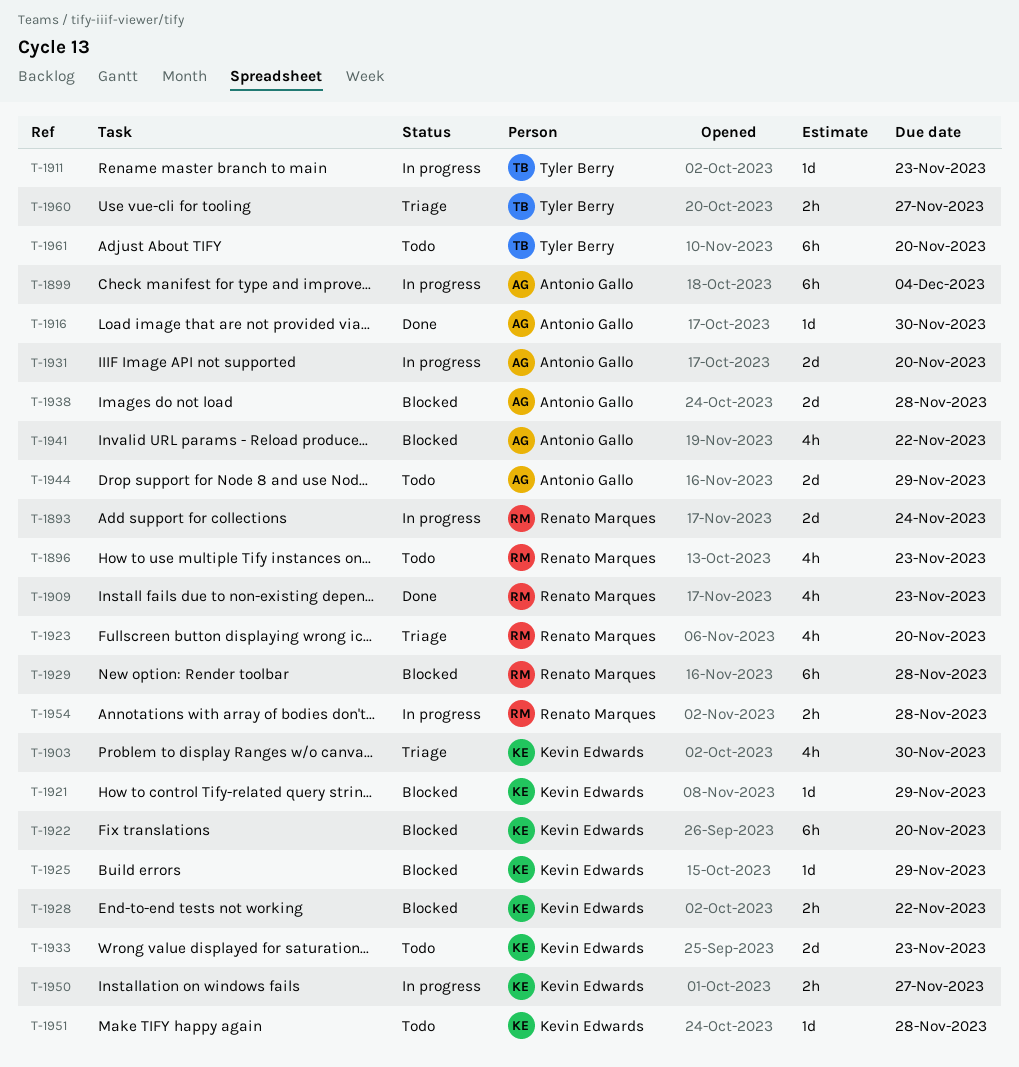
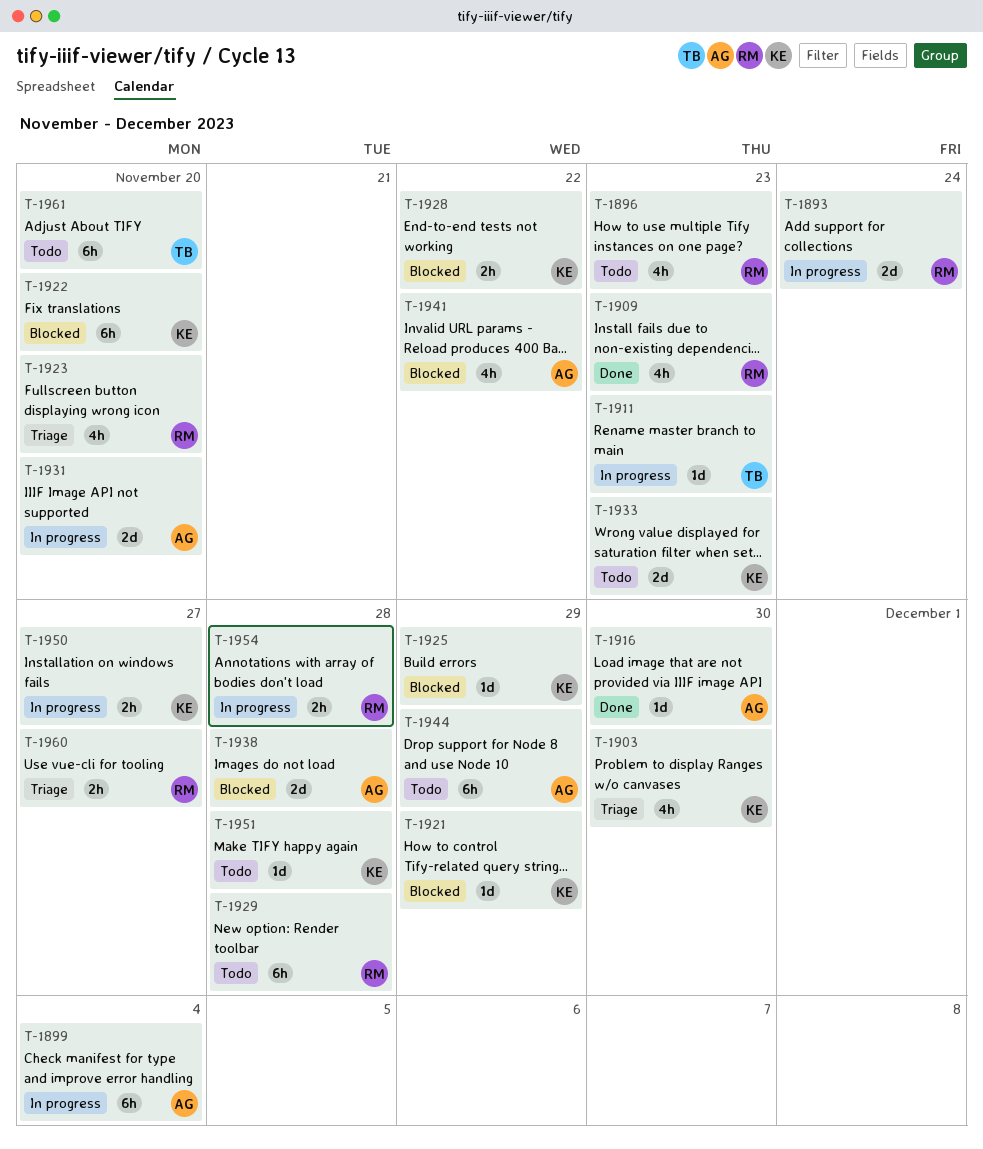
T-1929, status: Blocked -> Todo
T-1944, estimate: 2d -> 6h
T-1960, owner: Tyler Berry -> Renato Marques

